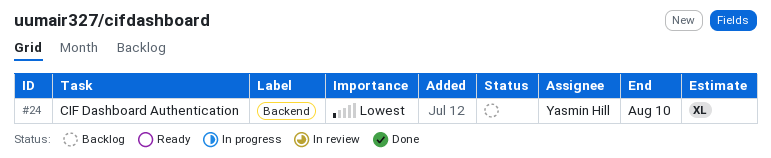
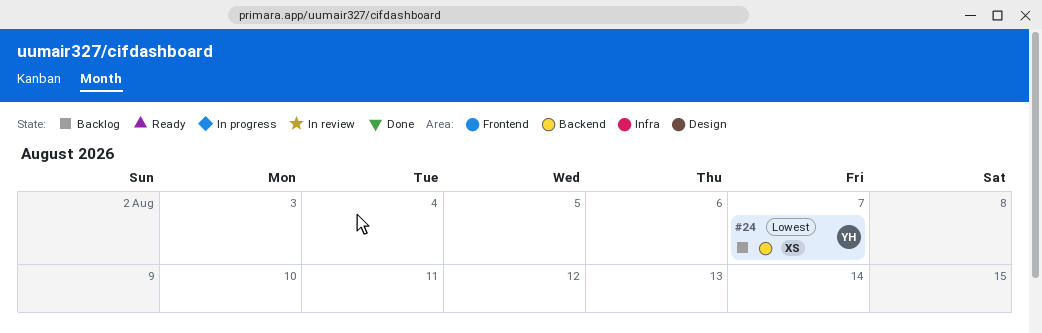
#24, estimate: XL -> XS
#24, due: Aug 10 -> Aug 7

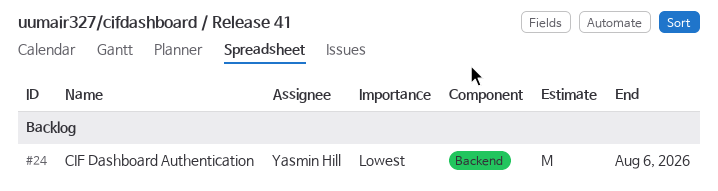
#24, estimate: XS -> M
#24, due: Aug 7 -> Aug 6

